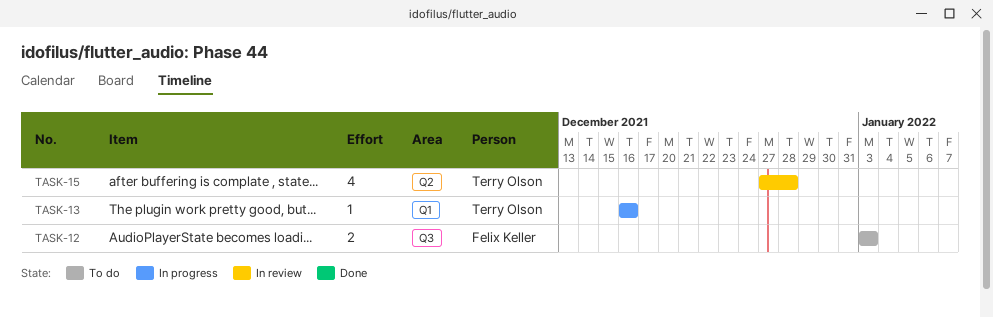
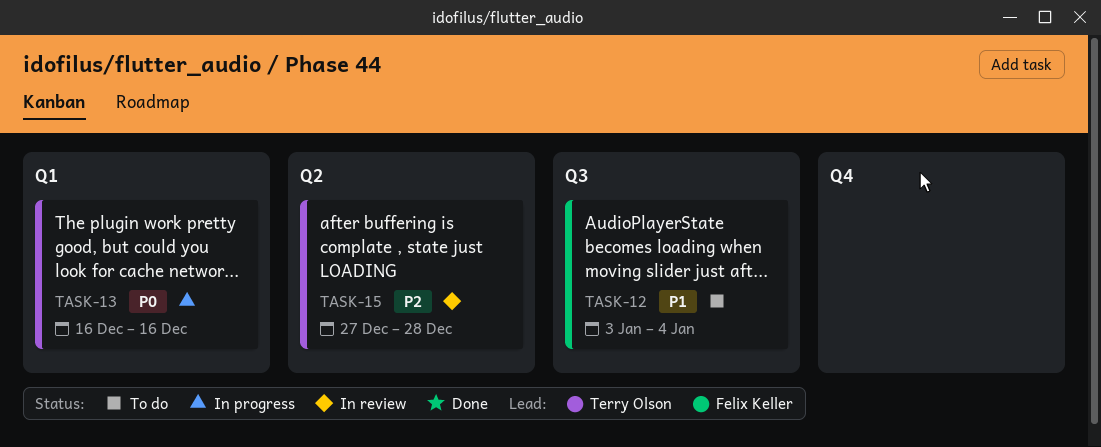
TASK-12, due: Jan 3 -> Jan 4

